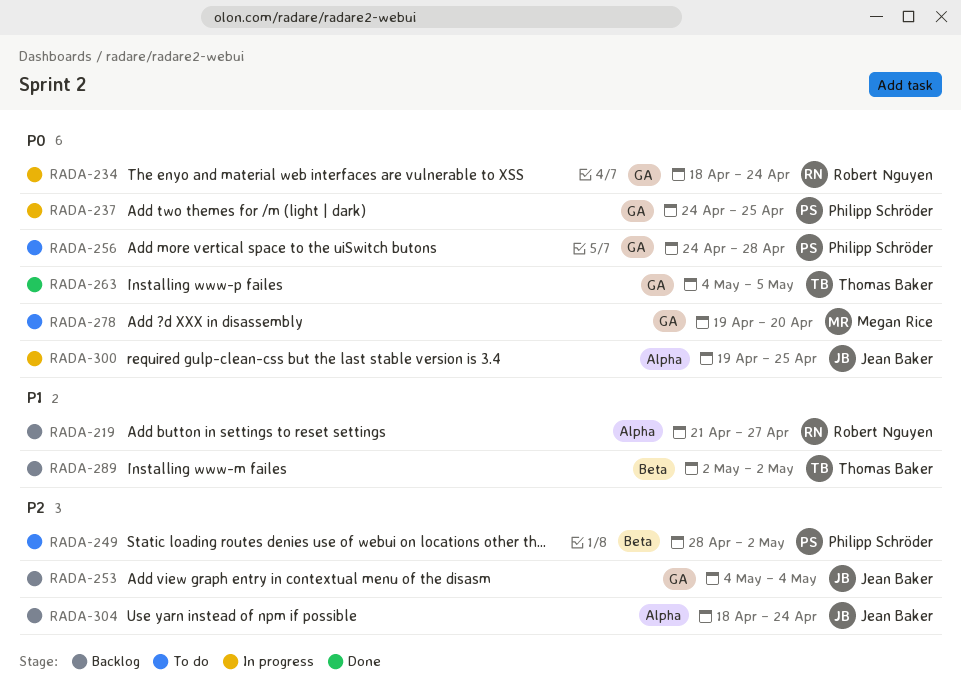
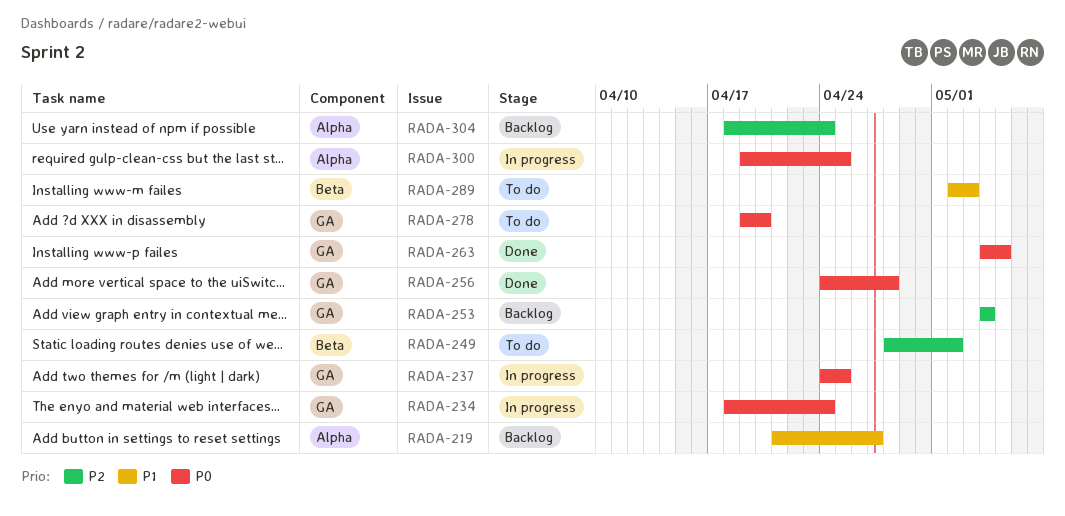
RADA-256, status: To do -> Done
RADA-289, status: Backlog -> To do
RADA-289, due: May 2 -> May 3

